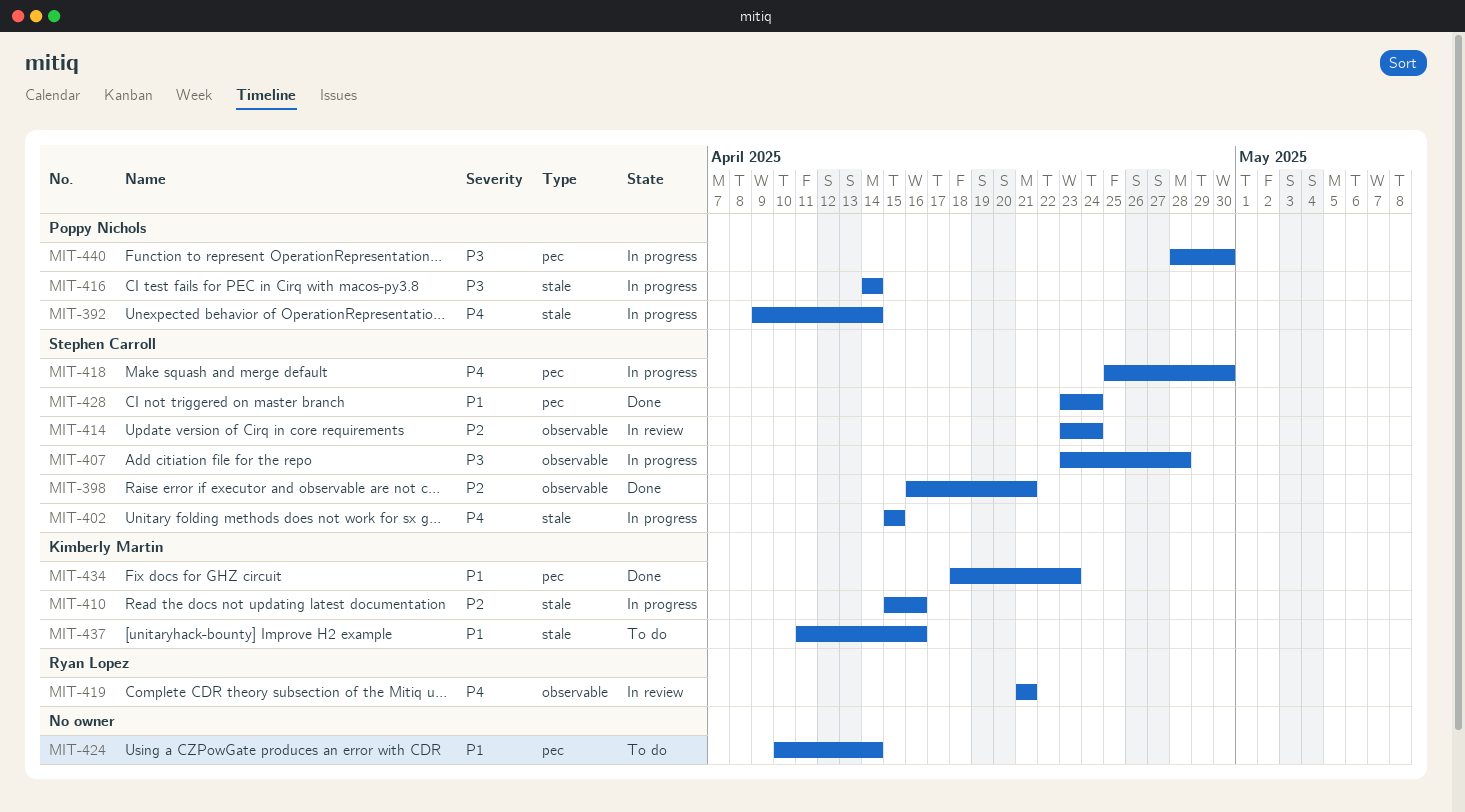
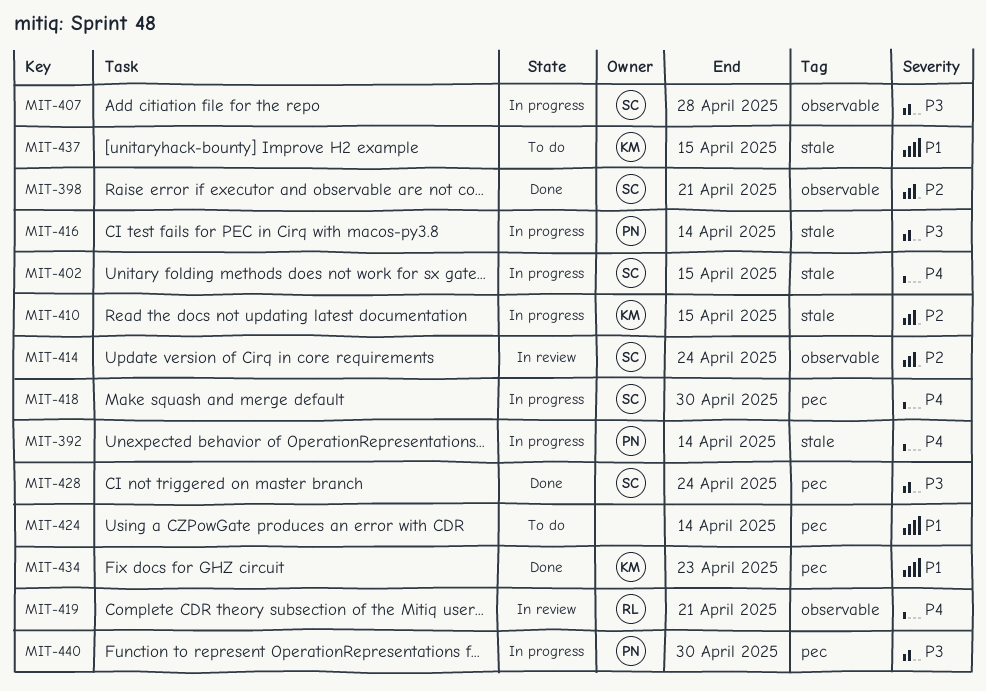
MIT-410, due: Apr 16 -> Apr 15
MIT-428, priority: P1 -> P3
MIT-437, due: Apr 16 -> Apr 15

